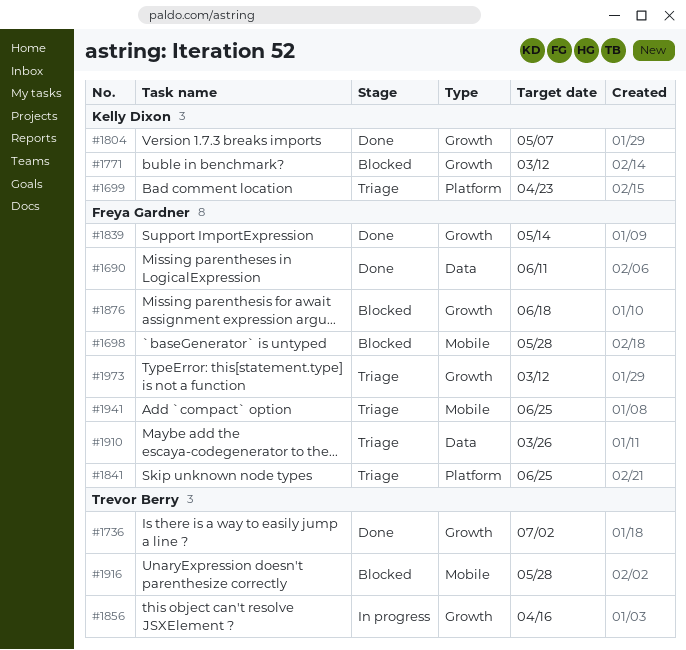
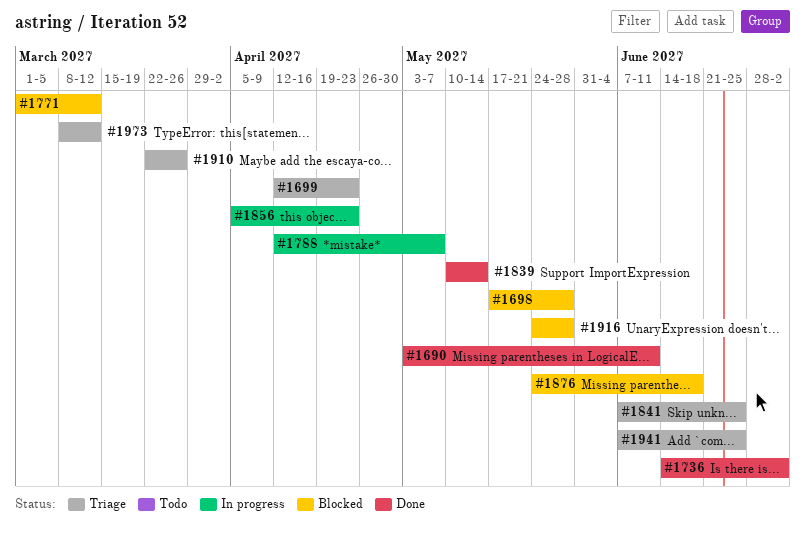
#1788: none -> present
#1804: present -> none
#1856, due: Apr 16 -> Apr 23

